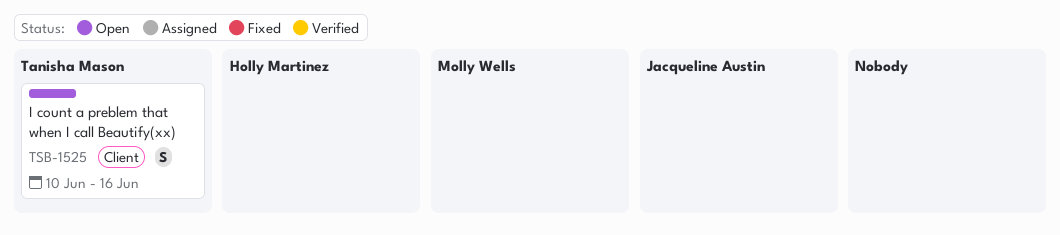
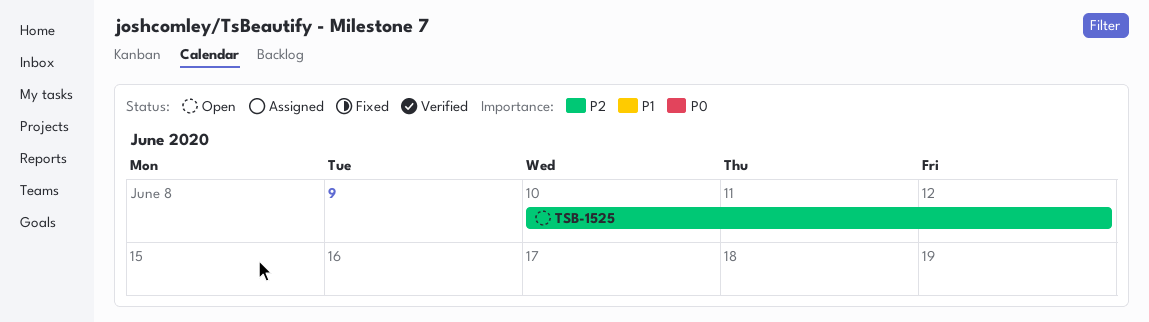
TSB-1525, due: Jun 16 -> Jun 12

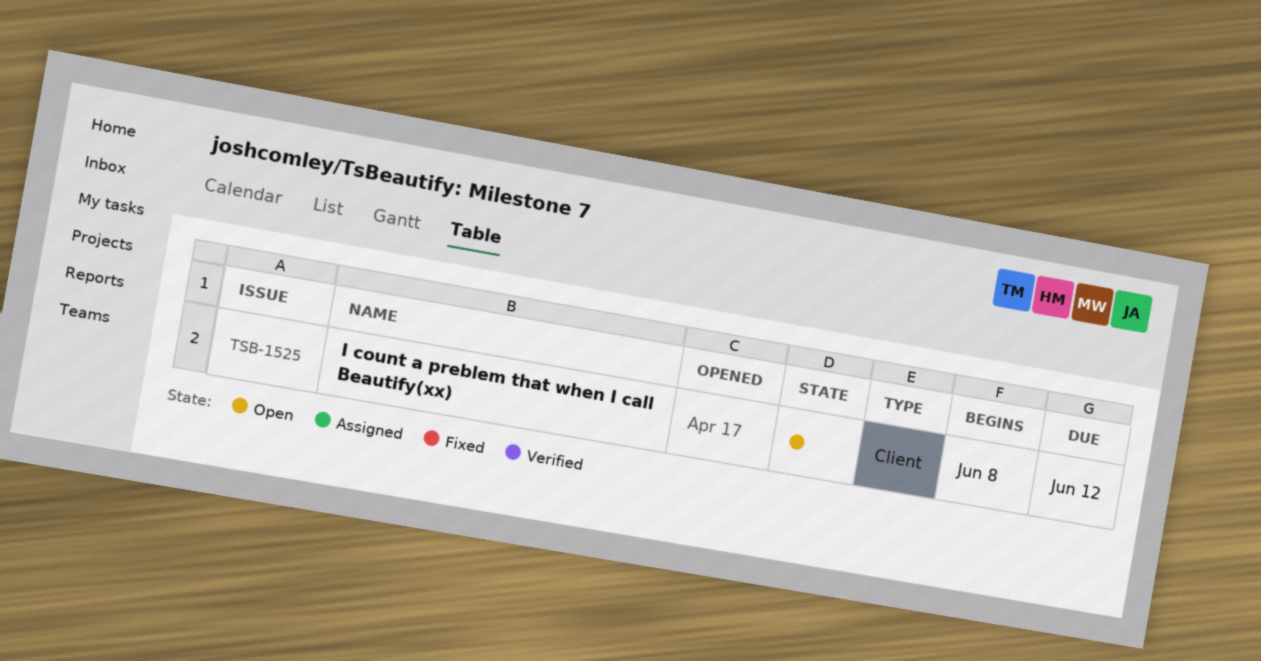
TSB-1525, start: Jun 10 -> Jun 8

